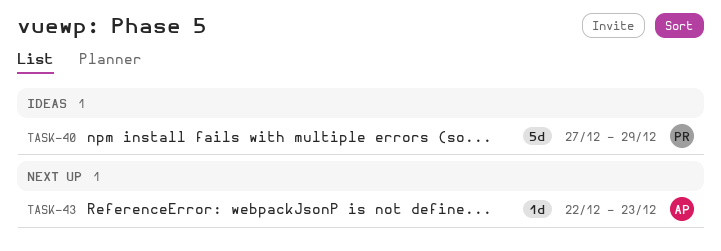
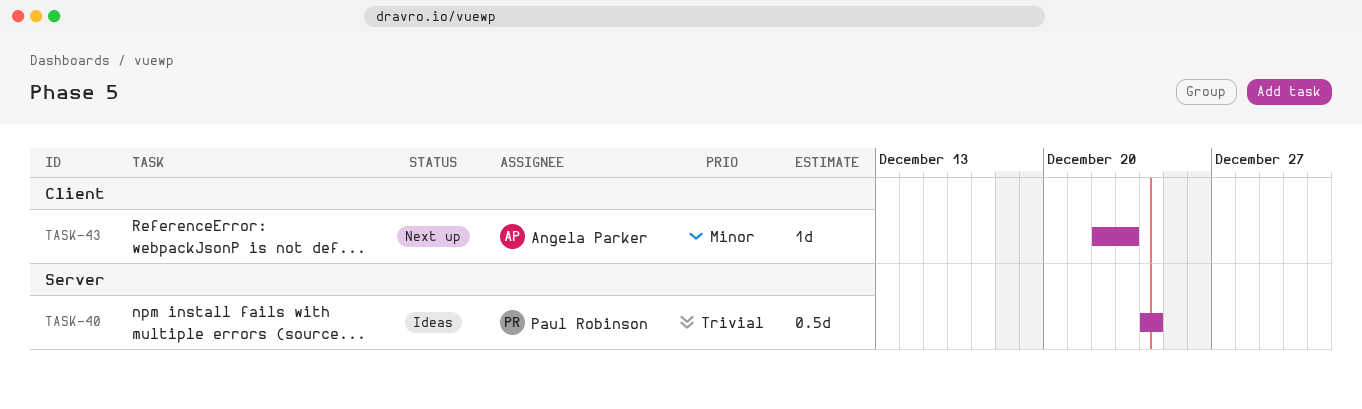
TASK-40, estimate: 5d -> 0.5d
TASK-40, start: Dec 27 -> Dec 24
TASK-40, due: Dec 29 -> Dec 24

